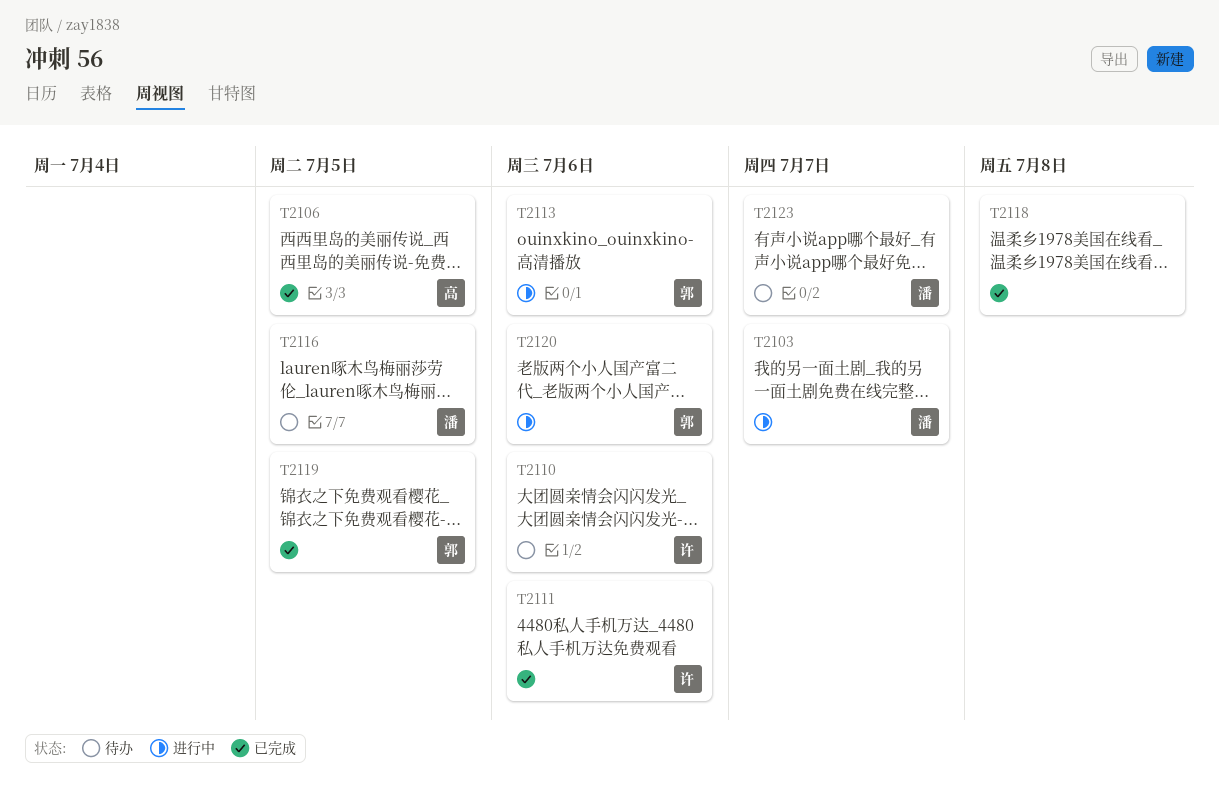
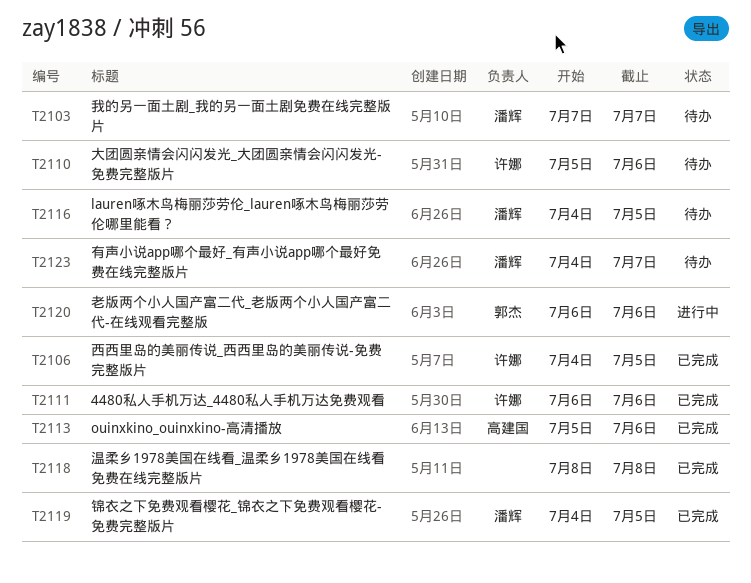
T2103, status: 进行中 -> 待办
T2106, owner: 高建国 -> 许娜
T2113, status: 进行中 -> 已完成
T2113, owner: 郭杰 -> 高建国
T2119, owner: 郭杰 -> 潘辉

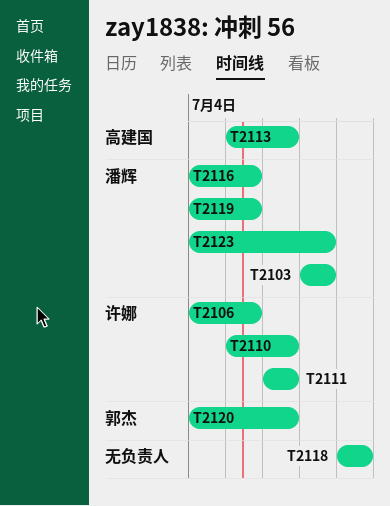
T2120, start: Jul 6 -> Jul 4

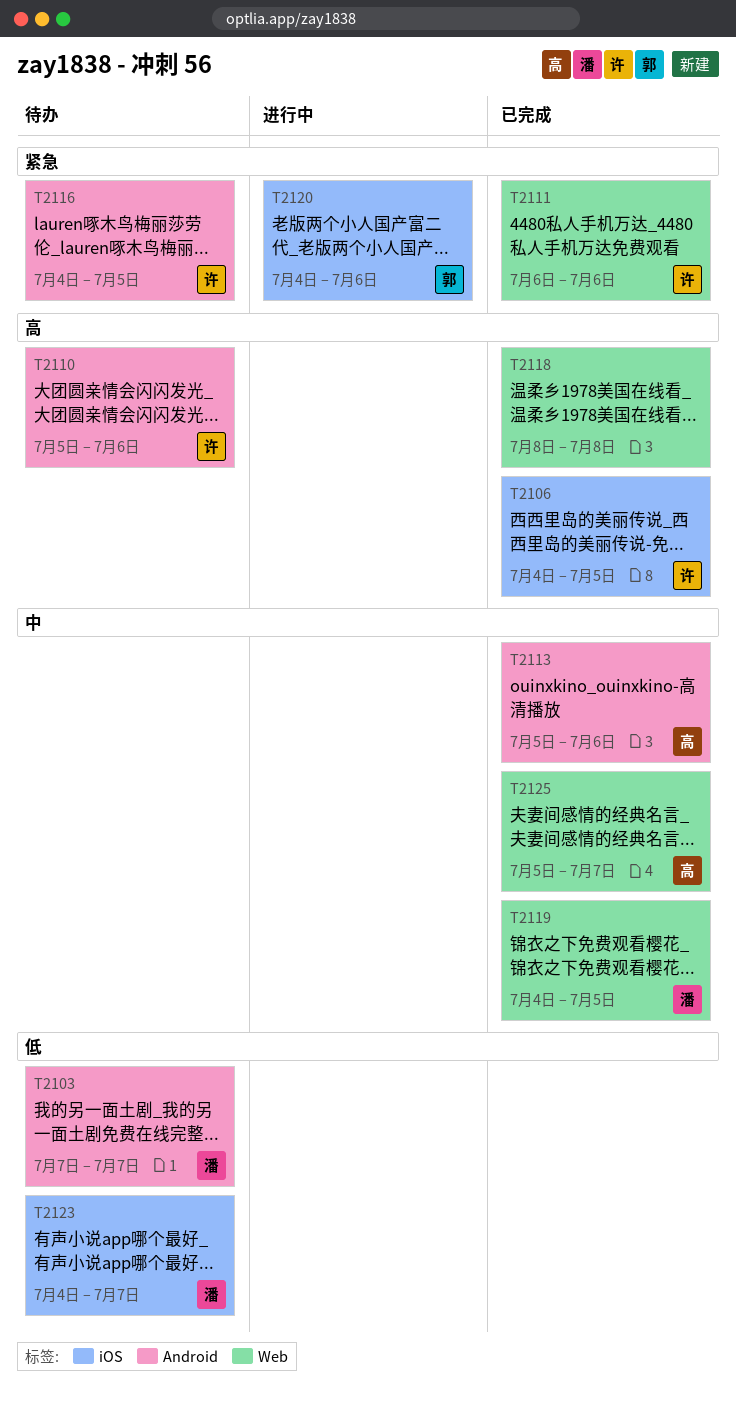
T2116, owner: 潘辉 -> 许娜
T2125: none -> present

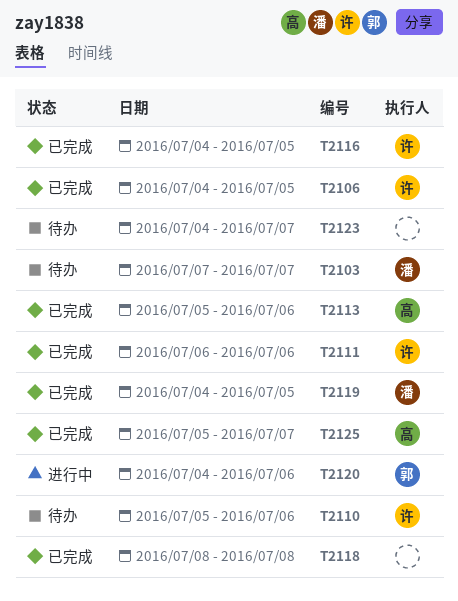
T2116, status: 待办 -> 已完成
T2123, owner: 潘 -> none

